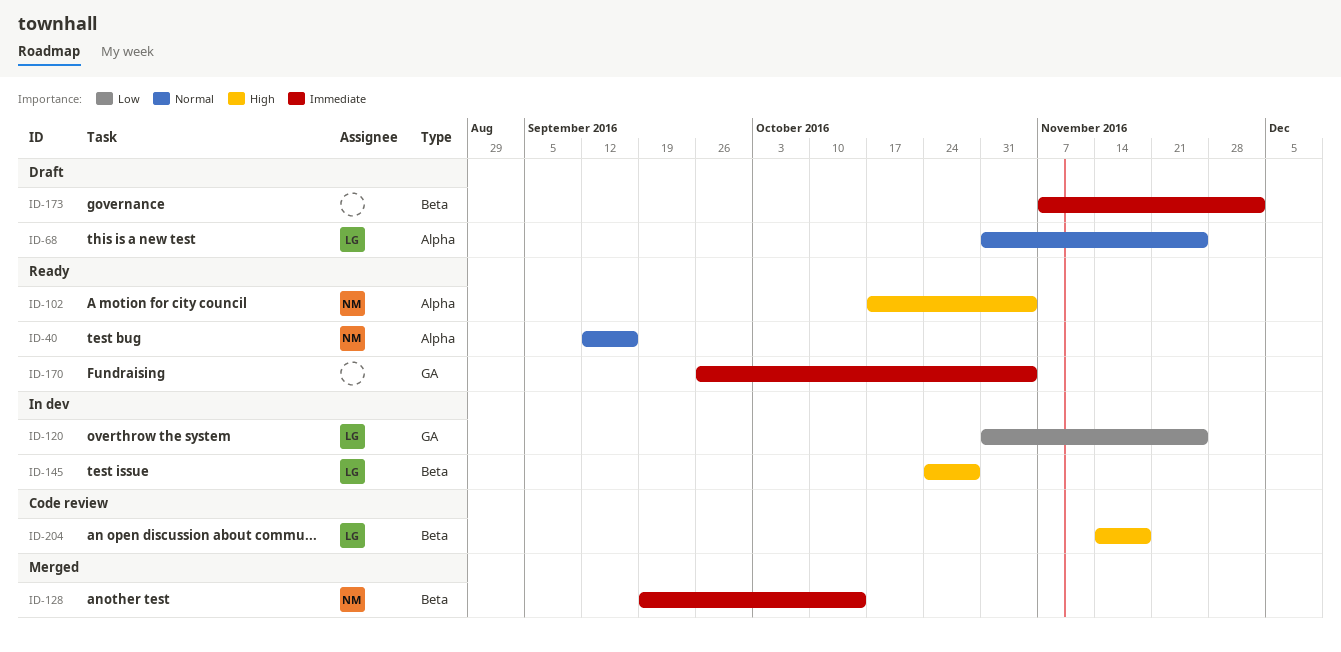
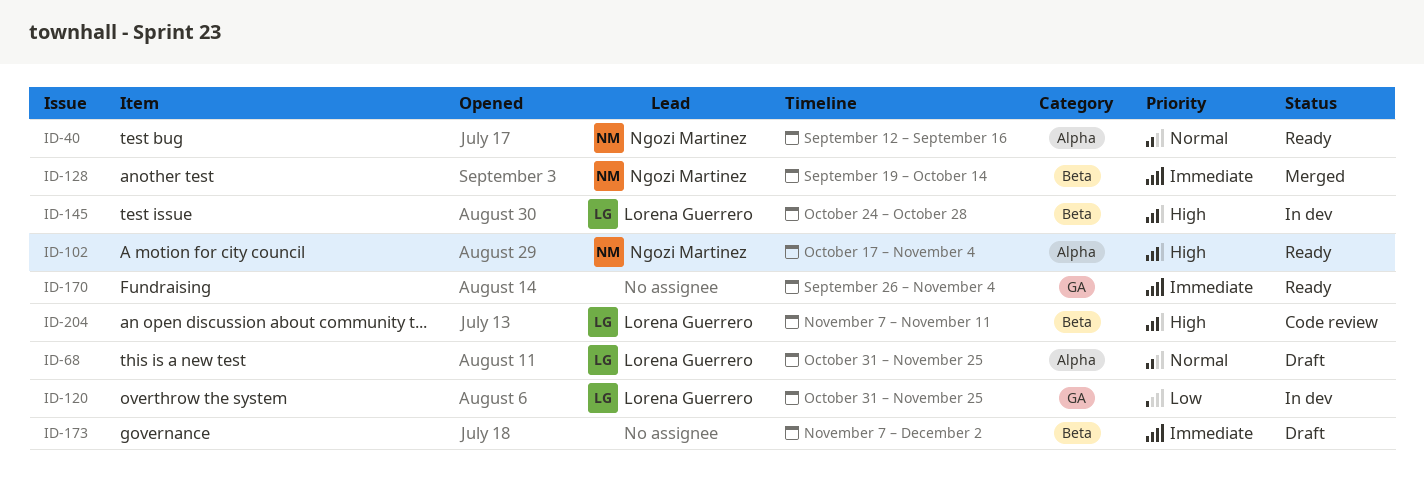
ID-204, start: Nov 14 -> Nov 7
ID-204, due: Nov 18 -> Nov 11

